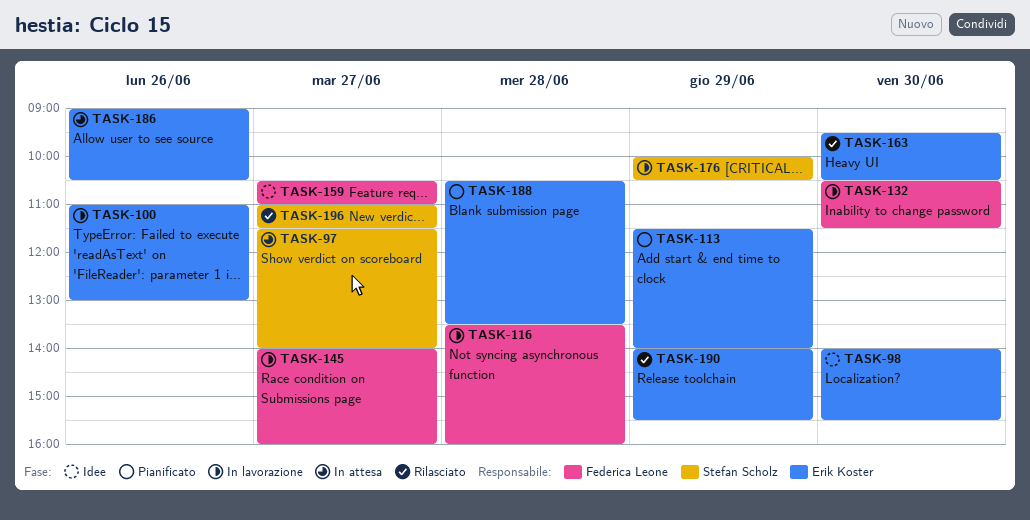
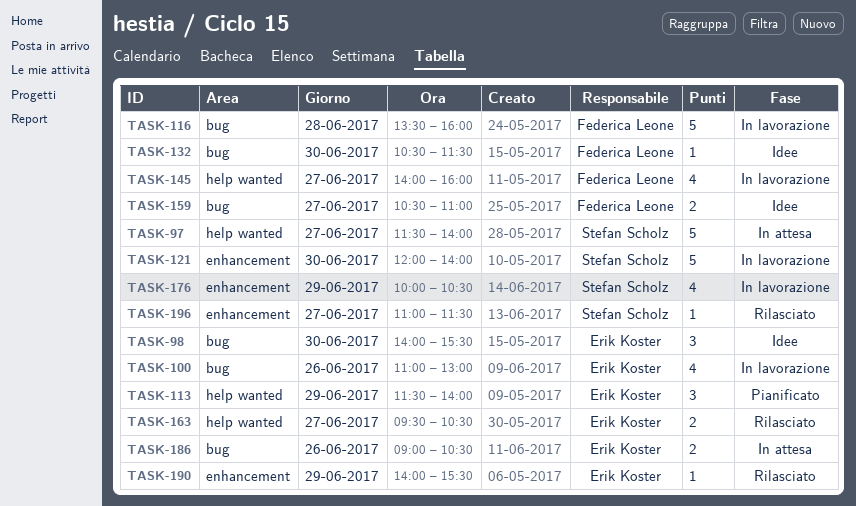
TASK-121: none -> present
TASK-132, status: In lavorazione -> Idee
TASK-163, day: Jun 30 -> Jun 27
TASK-188: present -> none

